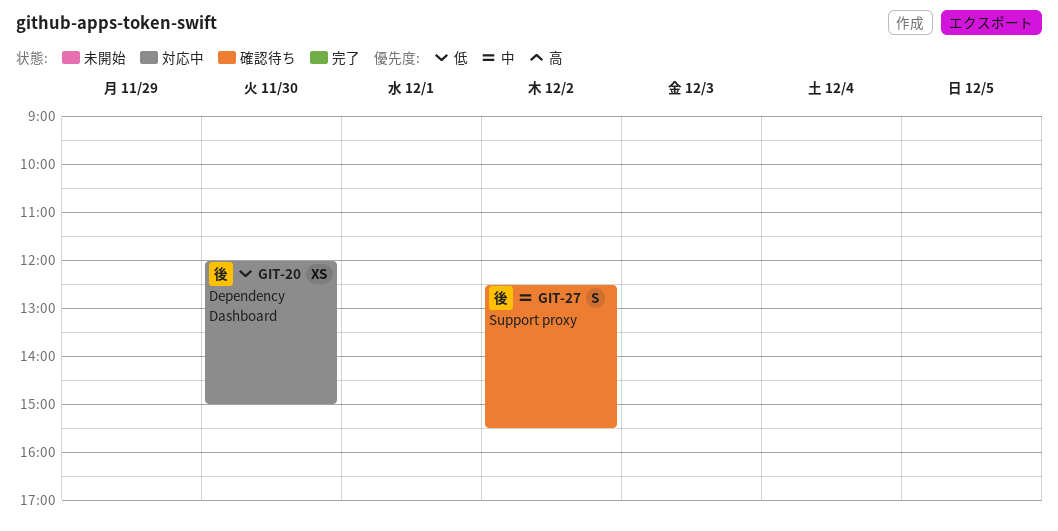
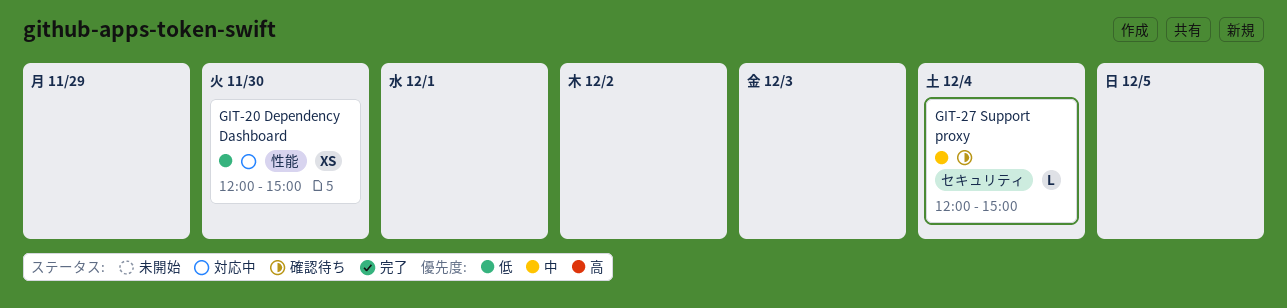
GIT-27, estimate: S -> L
GIT-27, day: Dec 2 -> Dec 4
GIT-27, begins: 12:30 -> 12:00
GIT-27, ends: 15:30 -> 15:00

